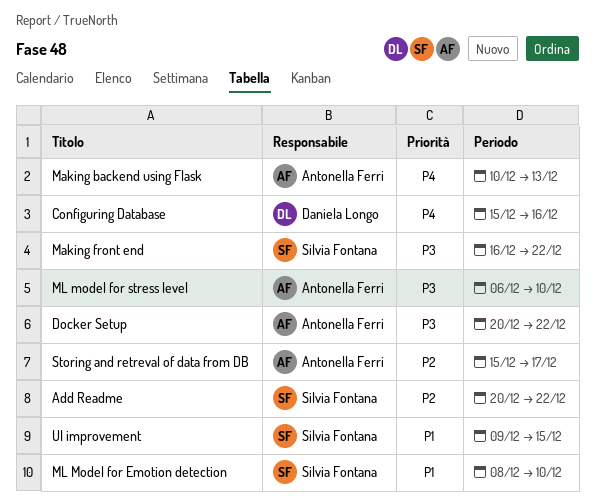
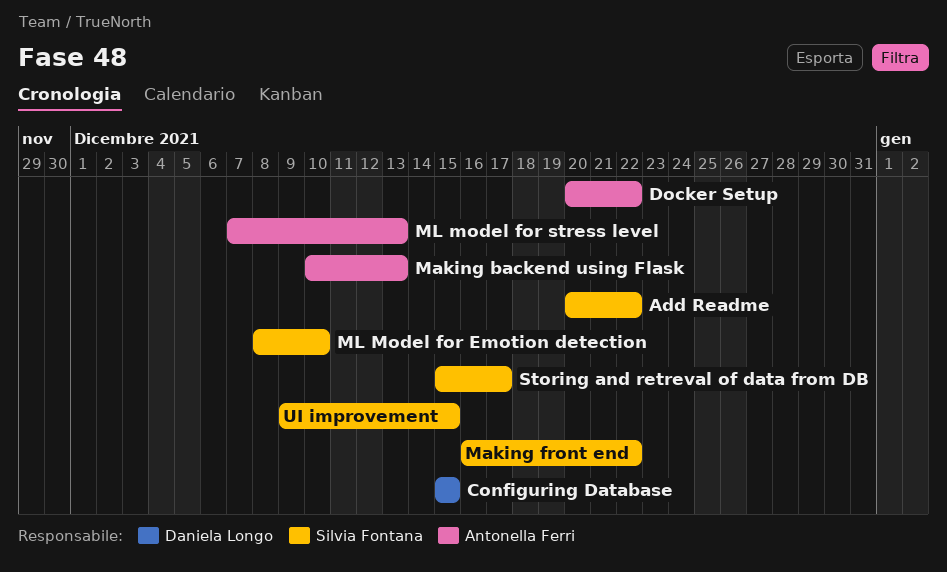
Configuring Database, due: Dec 16 -> Dec 15
ML model for stress level, start: Dec 6 -> Dec 7
ML model for stress level, due: Dec 10 -> Dec 13
Storing and retreval of data from DB, owner: Antonella Ferri -> Silvia Fontana

